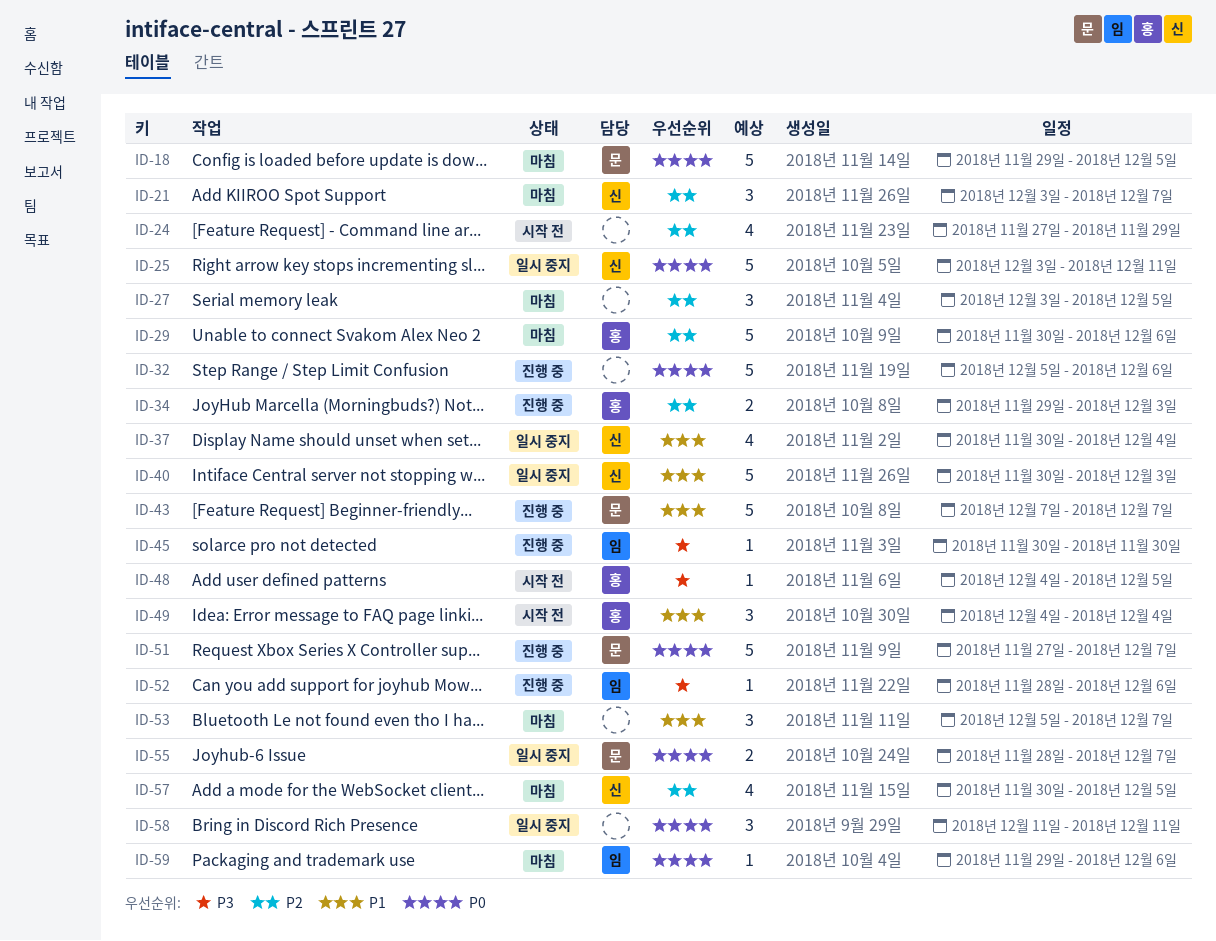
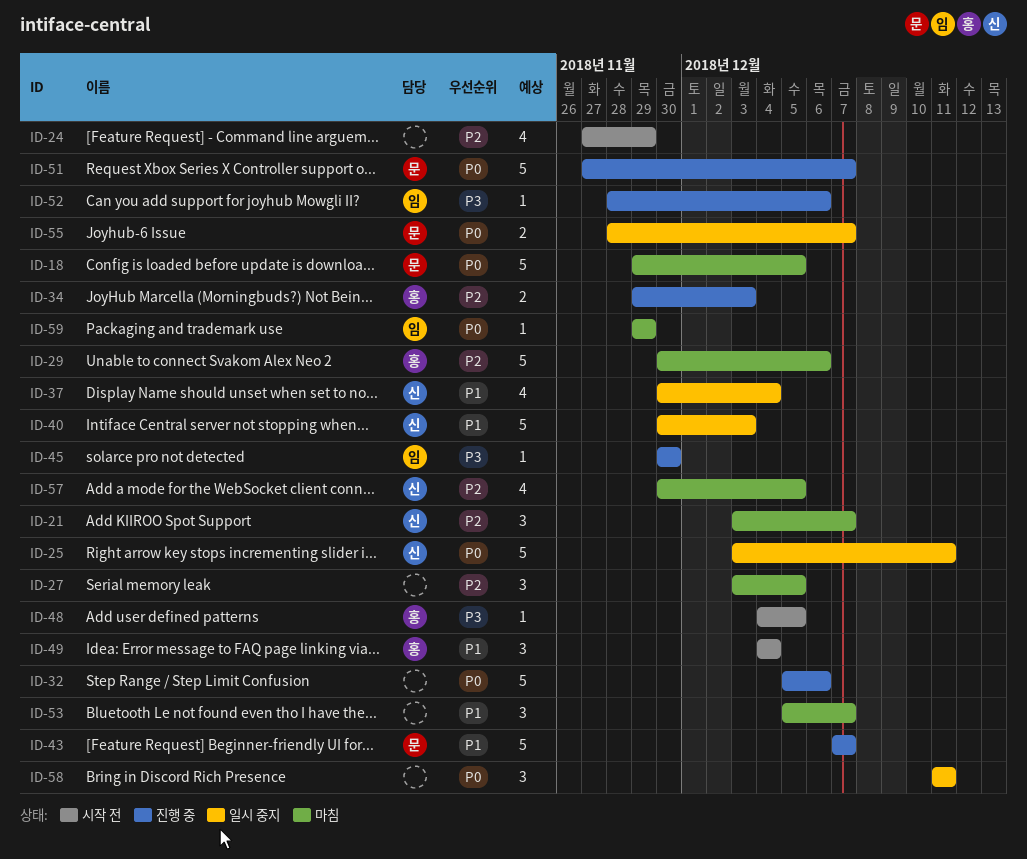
ID-59, due: Dec 6 -> Nov 29

